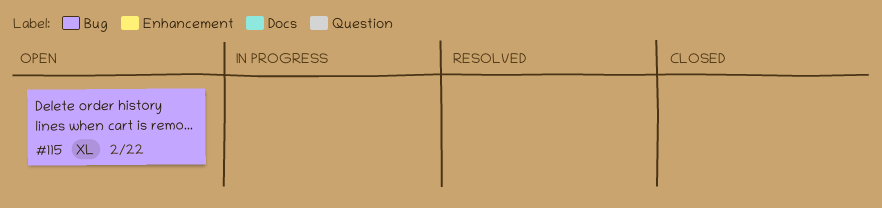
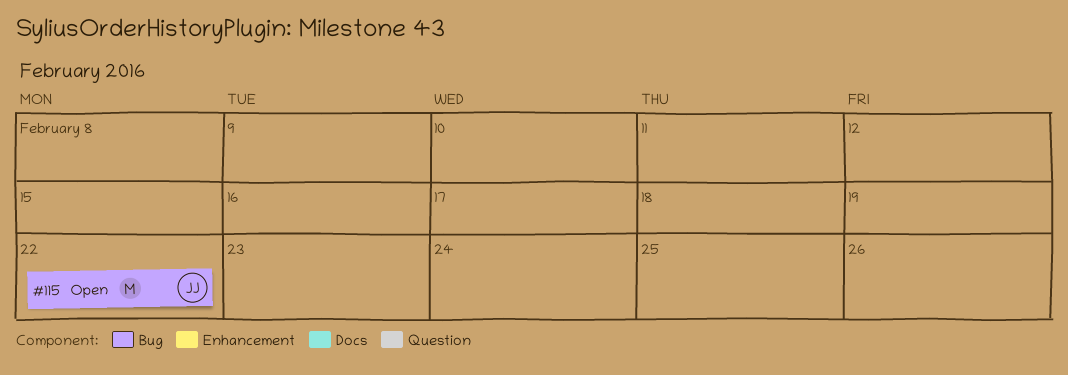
#115, estimate: XL -> M

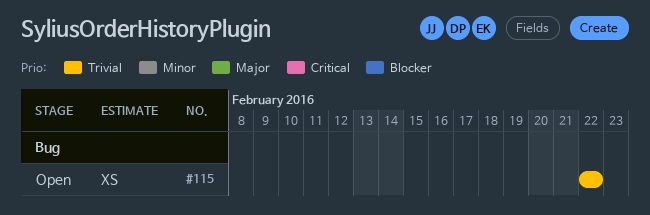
#115, estimate: M -> XS

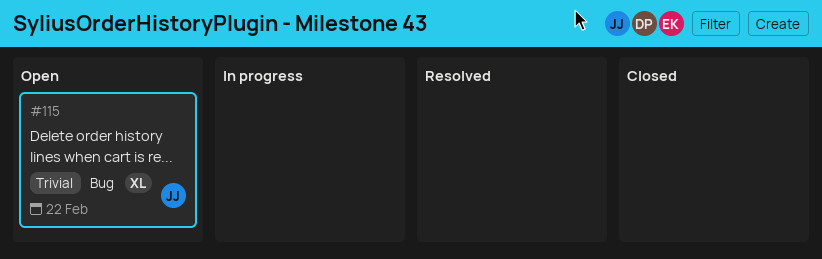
#115, estimate: XS -> XL

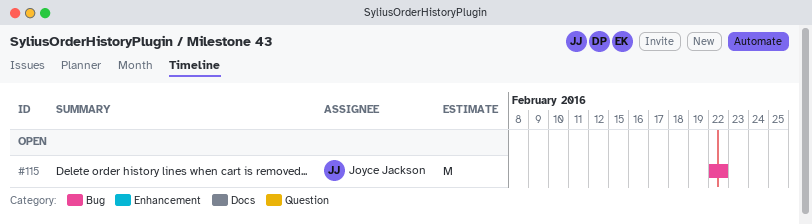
#115, estimate: XL -> M

